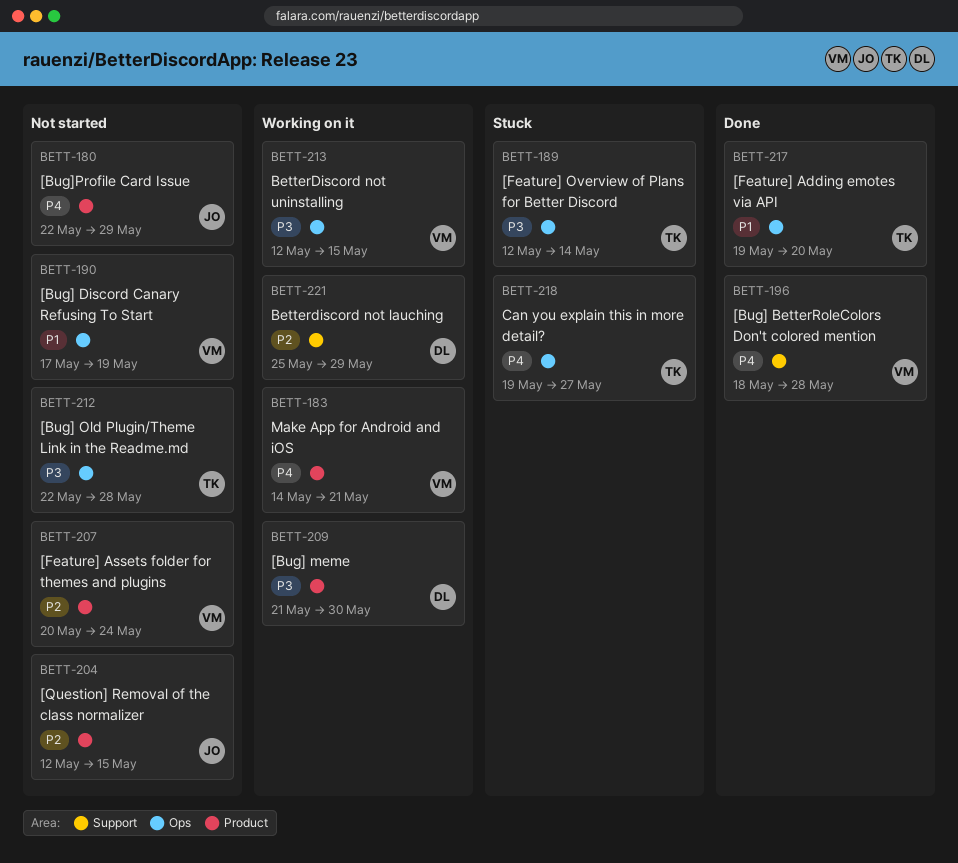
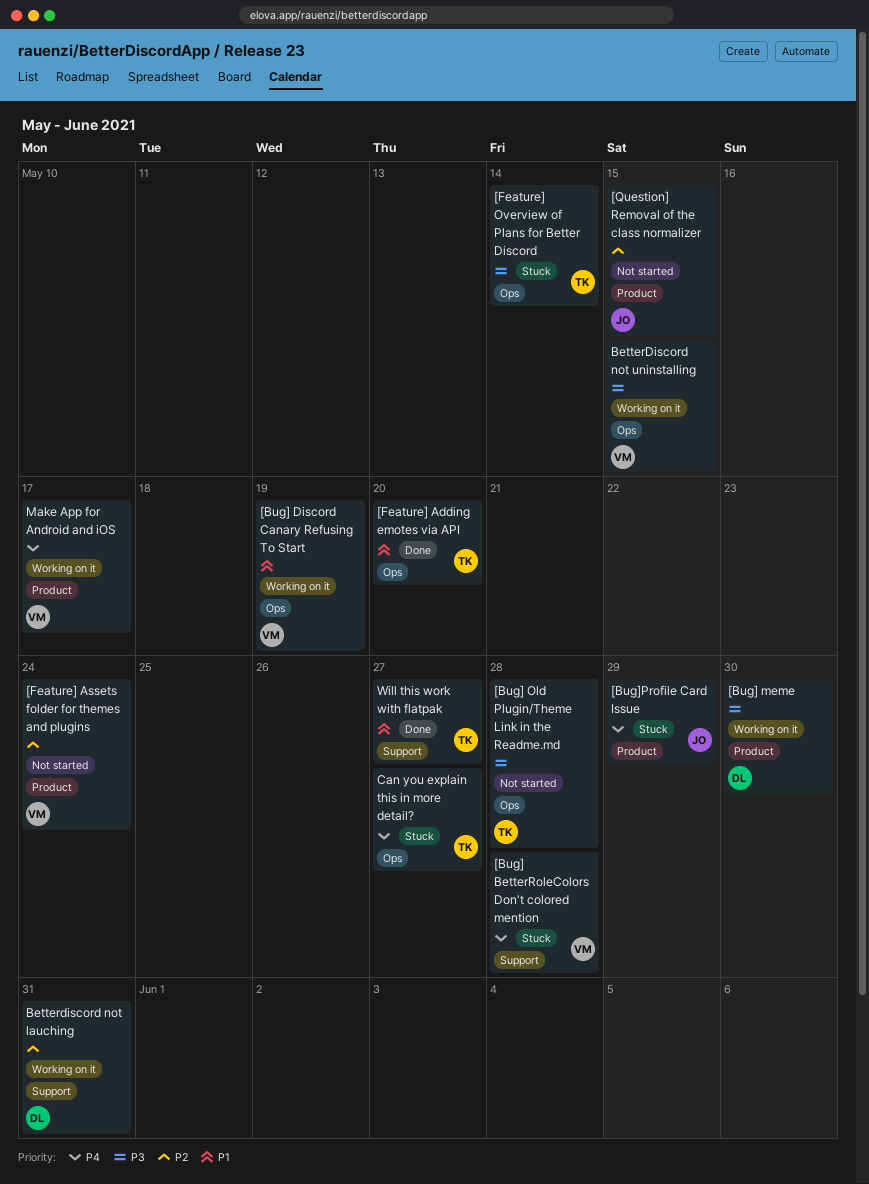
[Bug] BetterRoleColors Don't colored mention, status: Done -> Stuck
[Bug] Discord Canary Refusing To Start, status: Not started -> Working on it
[Bug]Profile Card Issue, status: Not started -> Stuck
Betterdiscord not lauching, due: May 29 -> May 31
Make App for Android and iOS, due: May 21 -> May 17
Will this work with flatpak: none -> present

